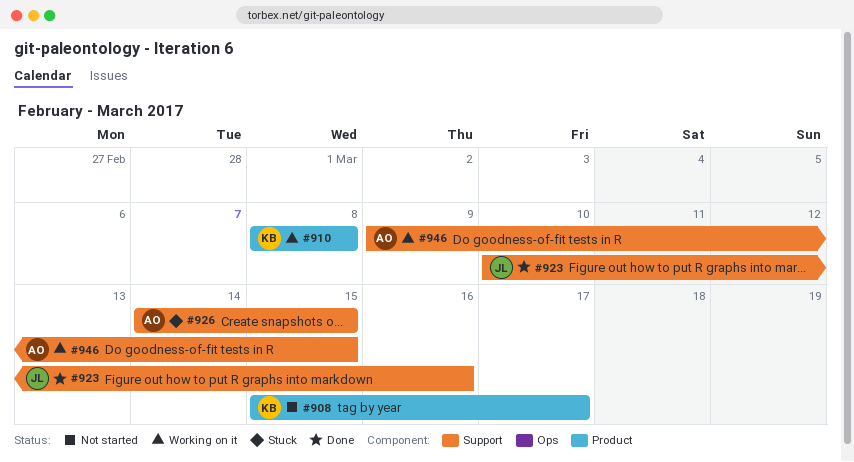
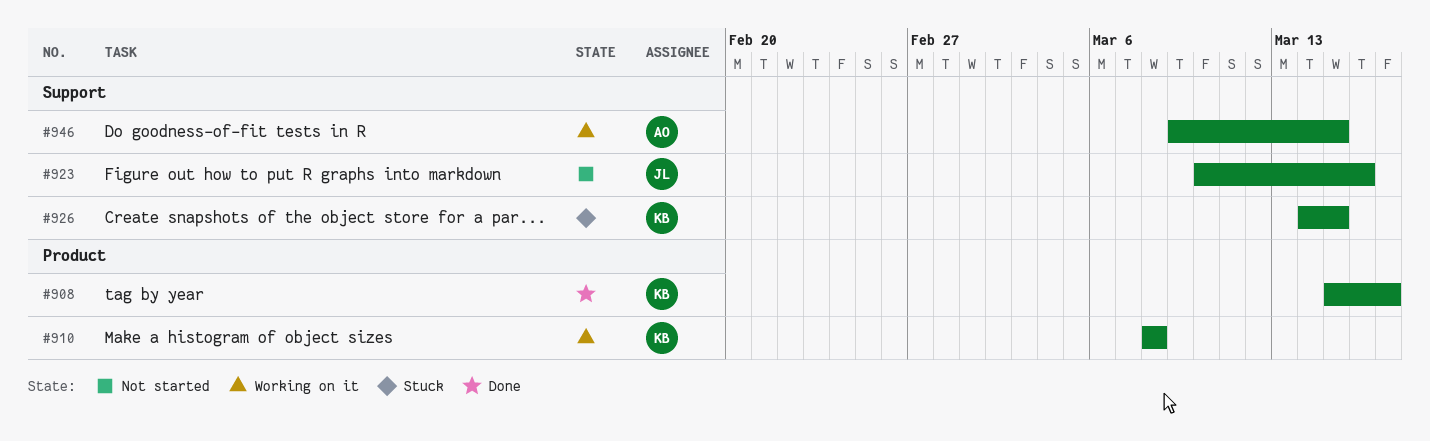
#908, status: Not started -> Done
#923, status: Done -> Not started
#926, owner: AO -> KB

